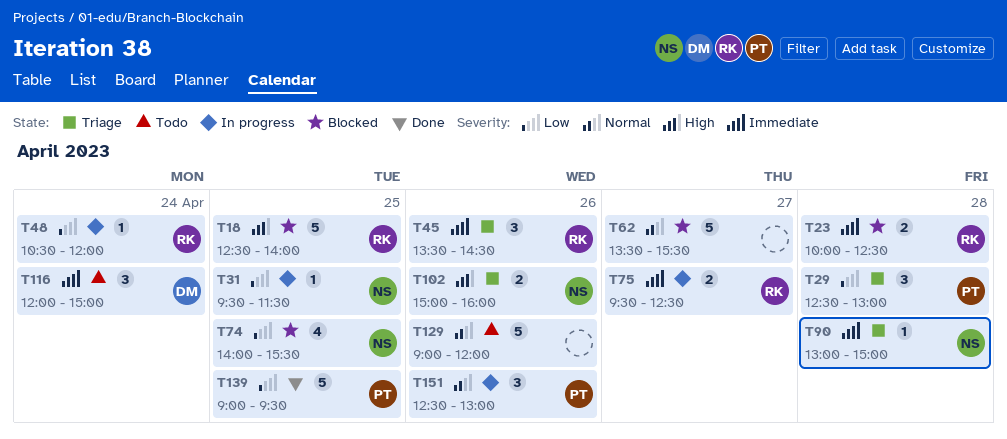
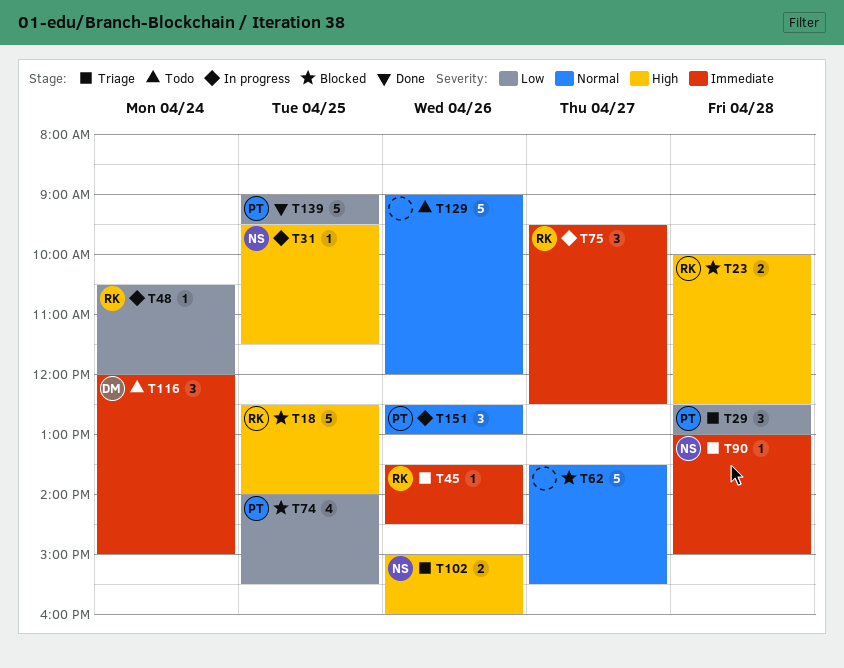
T23, priority: Immediate -> High
T31, priority: Low -> High
T45, estimate: 3 -> 1
T74, owner: NS -> PT
T75, estimate: 2 -> 3

